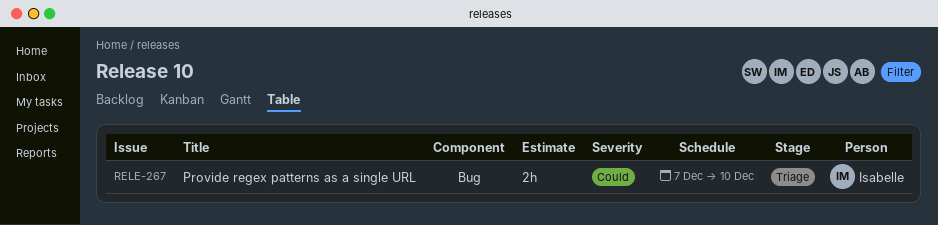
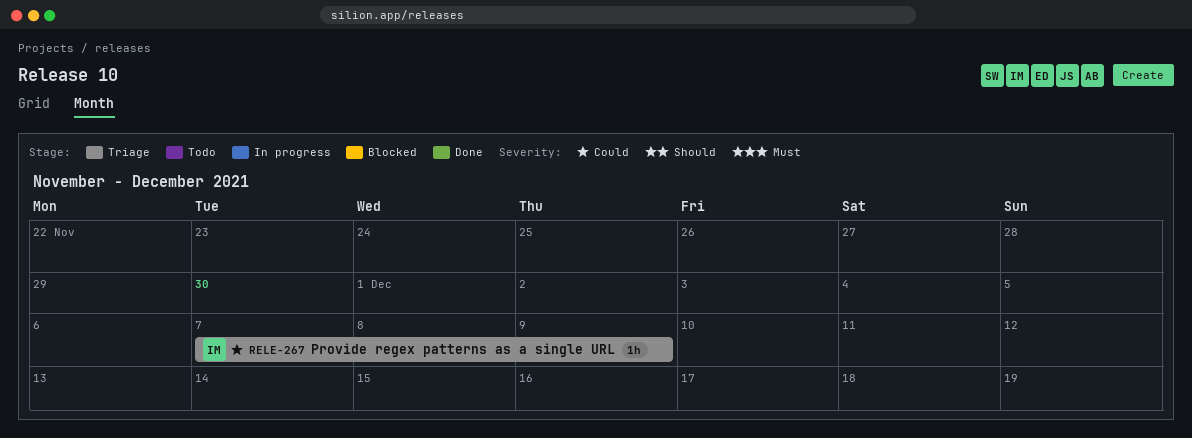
RELE-267, estimate: 2h -> 1h
RELE-267, due: Dec 10 -> Dec 9

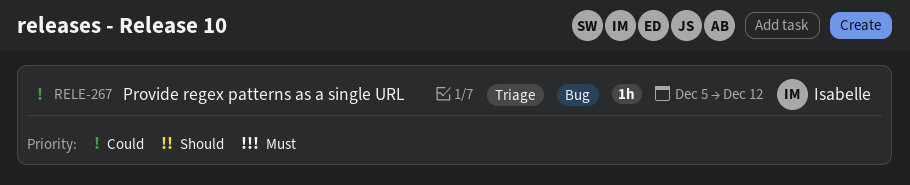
RELE-267, start: Dec 7 -> Dec 5
RELE-267, due: Dec 9 -> Dec 12

